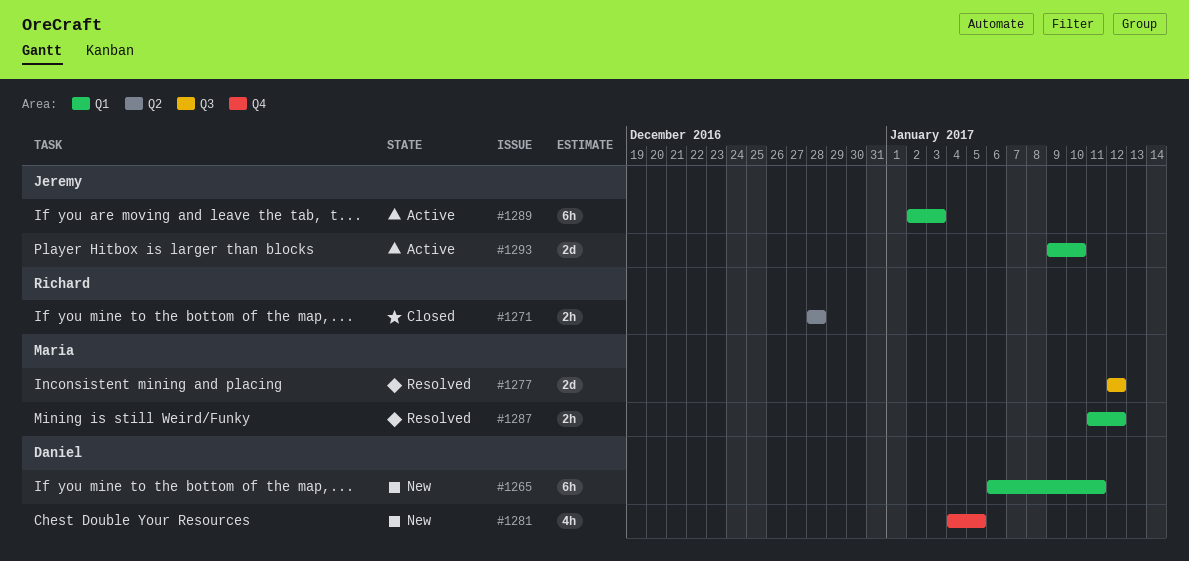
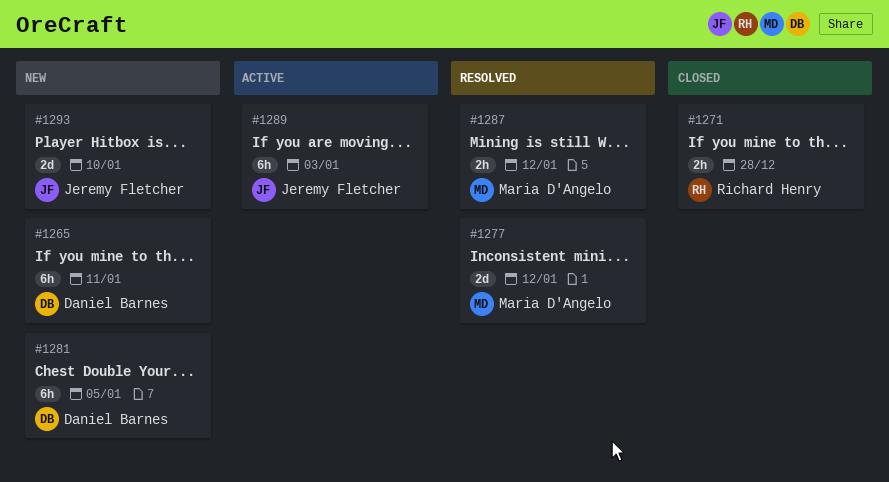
#1281, estimate: 4h -> 6h
#1293, status: Active -> New

